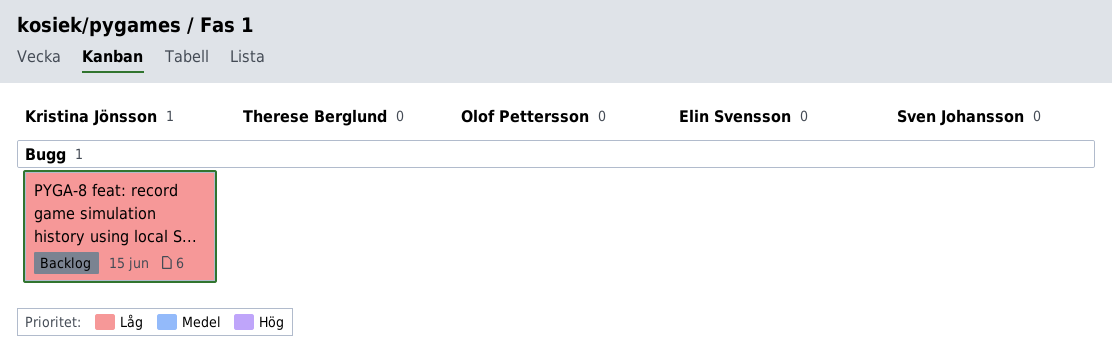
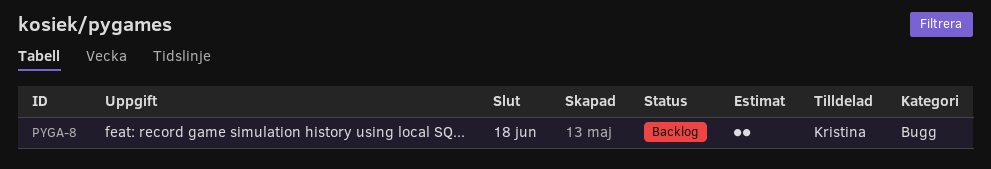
PYGA-8, due: Jun 15 -> Jun 18

